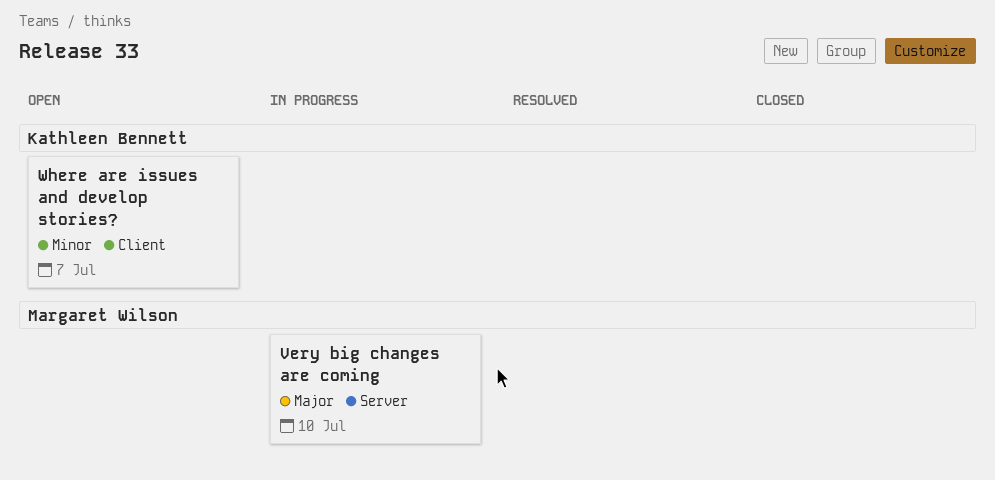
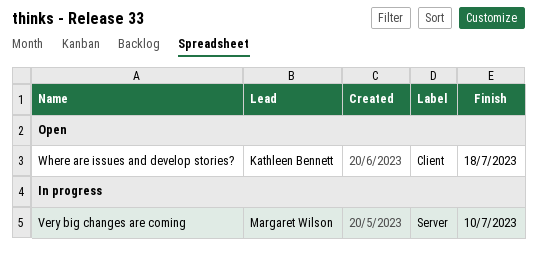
Where are issues and develop stories?, due: Jul 7 -> Jul 18

